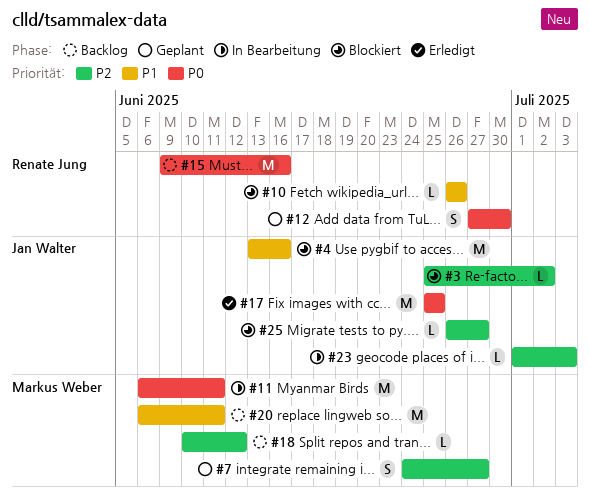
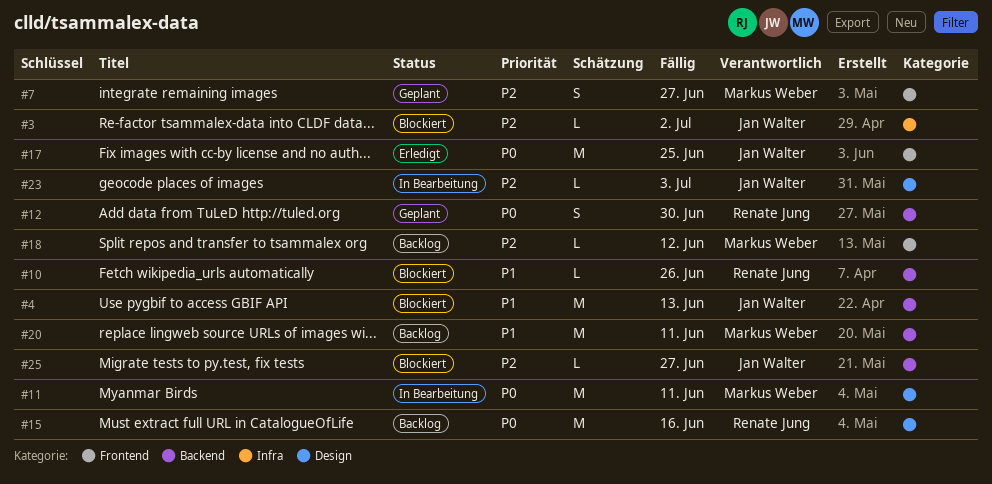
#4, due: Jun 16 -> Jun 13

